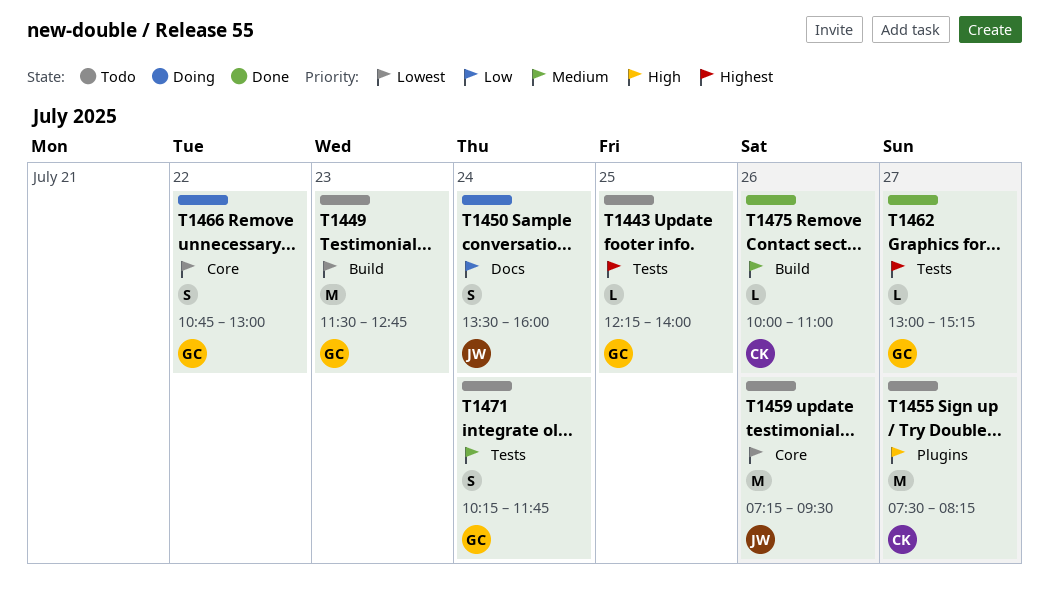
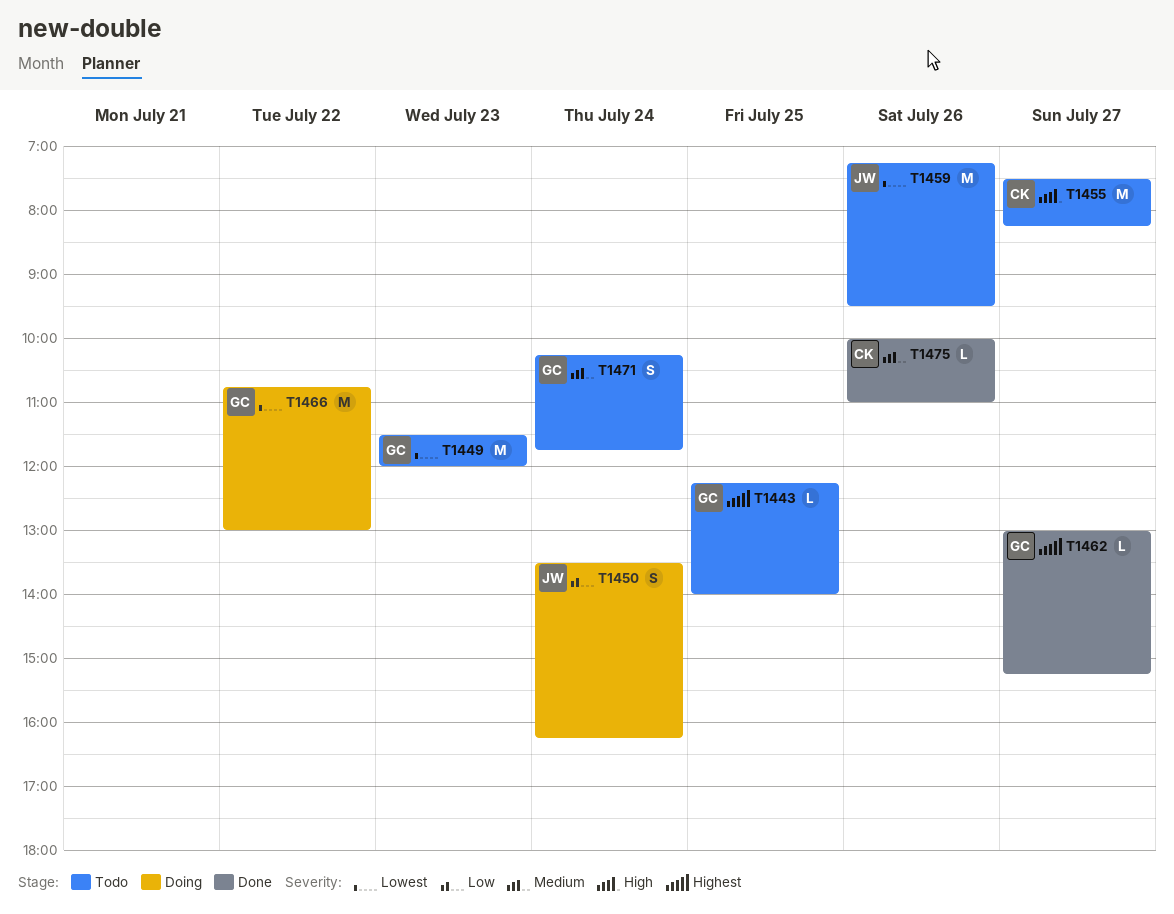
T1449, ends: 12:45 -> 12:00
T1450, ends: 16:00 -> 16:15
T1466, estimate: S -> M

